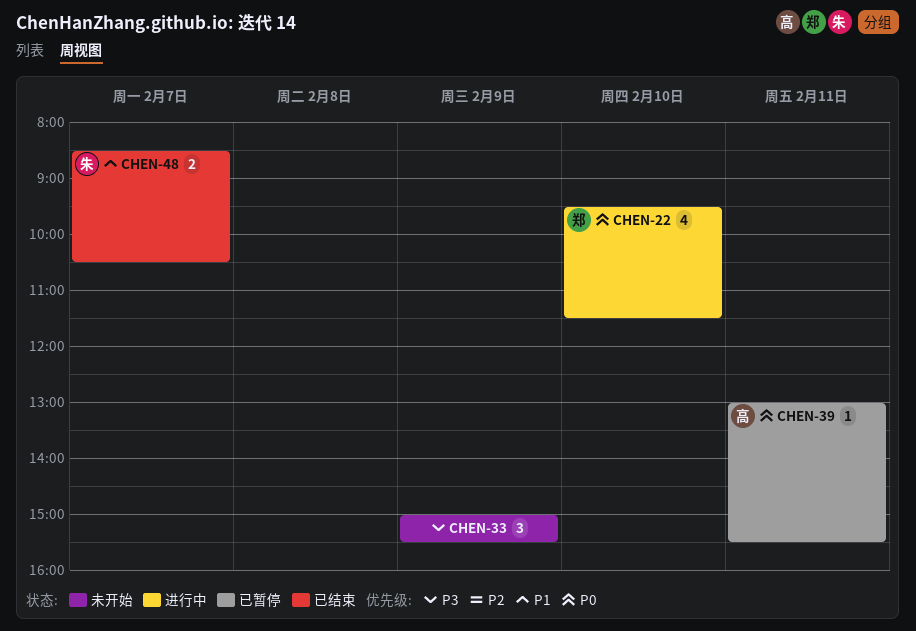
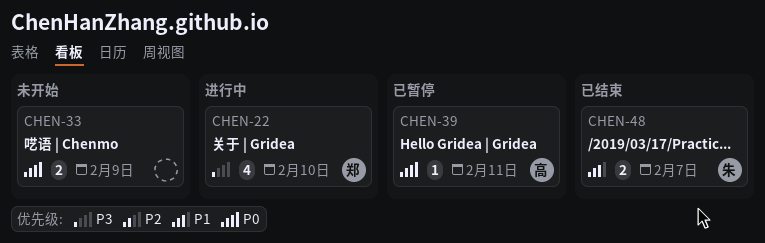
CHEN-22, priority: P0 -> P3
CHEN-33, priority: P3 -> P0
CHEN-33, estimate: 3 -> 2

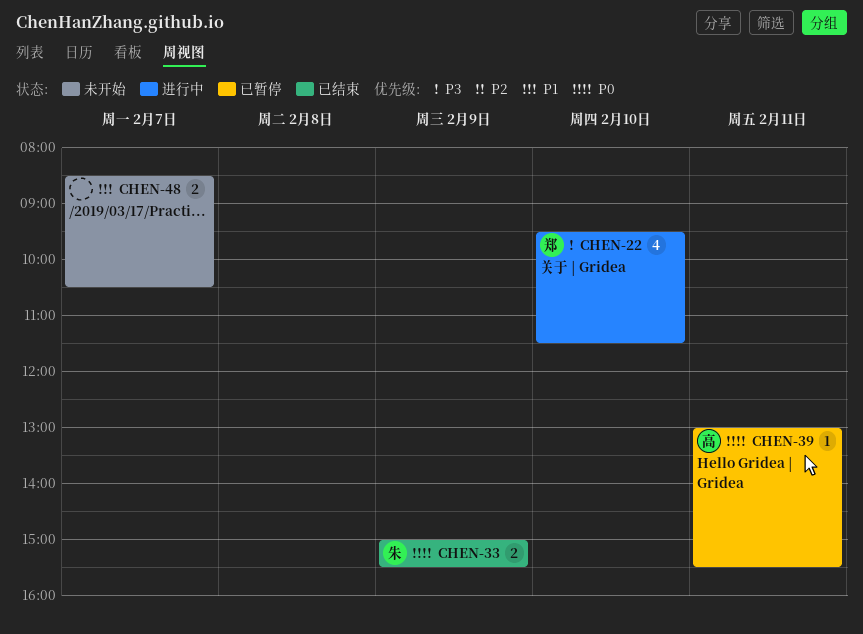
CHEN-33, status: 未开始 -> 已结束
CHEN-33, owner: none -> 朱
CHEN-48, status: 已结束 -> 未开始
CHEN-48, owner: 朱 -> none

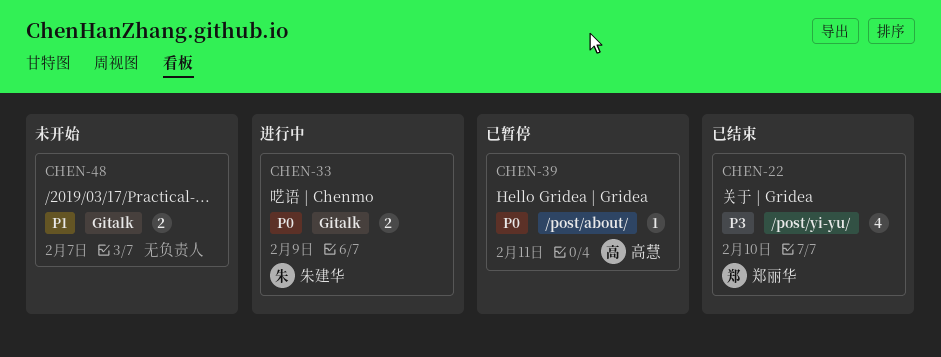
CHEN-22, status: 进行中 -> 已结束
CHEN-33, status: 已结束 -> 进行中

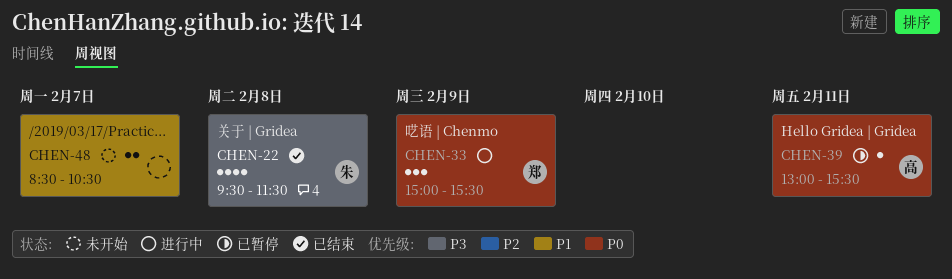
CHEN-22, owner: 郑丽华 -> 朱建华
CHEN-22, day: Feb 10 -> Feb 8
CHEN-33, owner: 朱建华 -> 郑丽华
CHEN-33, estimate: 2 -> 3

